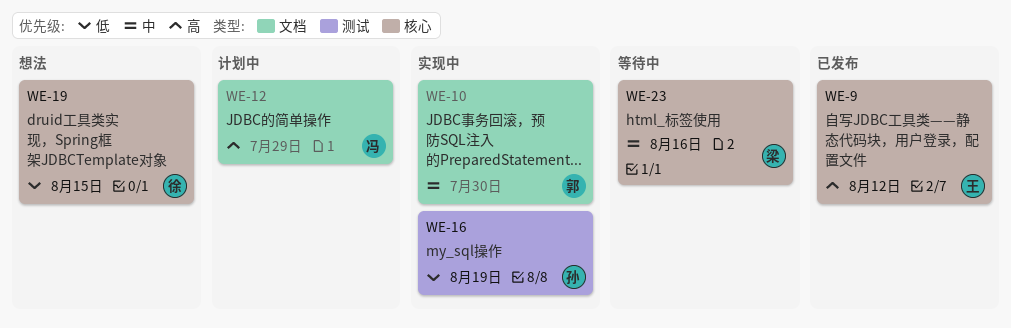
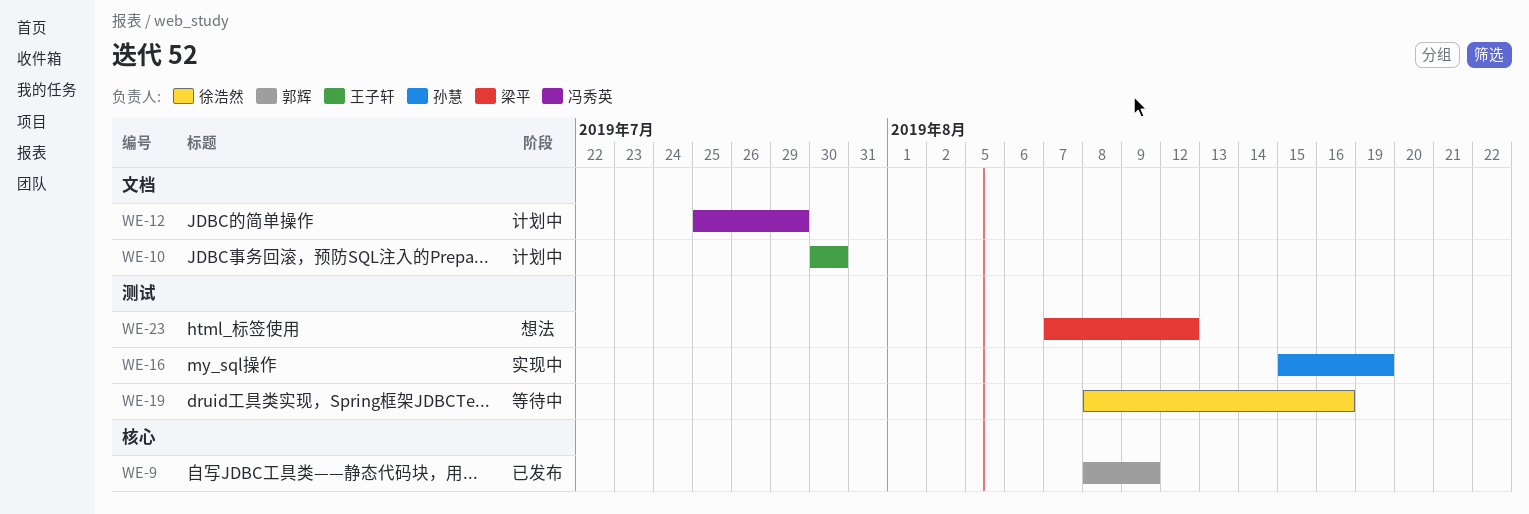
WE-9, owner: 王子轩 -> 郭辉
WE-9, due: Aug 12 -> Aug 9
WE-10, status: 实现中 -> 计划中
WE-10, owner: 郭辉 -> 王子轩
WE-19, status: 想法 -> 等待中
WE-19, label: 核心 -> 测试
WE-19, due: Aug 15 -> Aug 16
WE-23, status: 等待中 -> 想法
WE-23, label: 核心 -> 测试
WE-23, due: Aug 16 -> Aug 12

